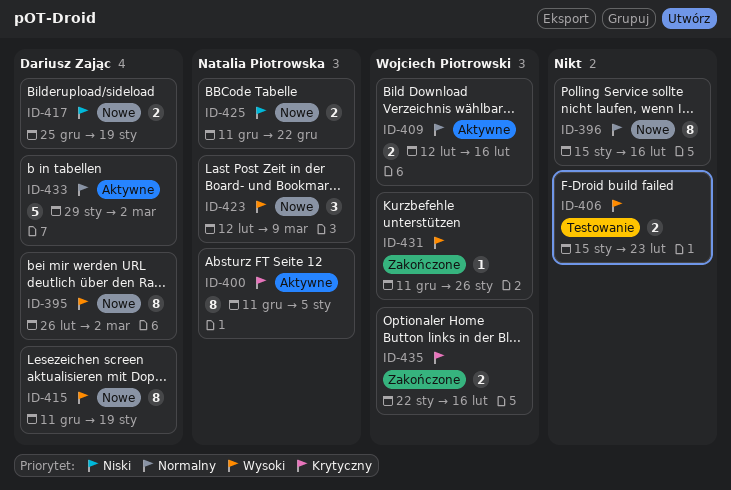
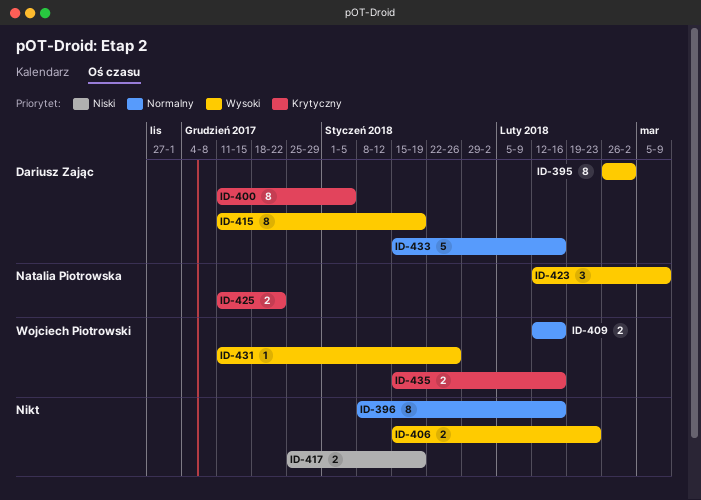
ID-396, start: Jan 15 -> Jan 8
ID-400, owner: Natalia Piotrowska -> Dariusz Zając
ID-417, owner: Dariusz Zając -> none
ID-425, priority: Niski -> Krytyczny
ID-433, start: Jan 29 -> Jan 15
ID-433, due: Mar 2 -> Feb 16
ID-435, start: Jan 22 -> Jan 15

